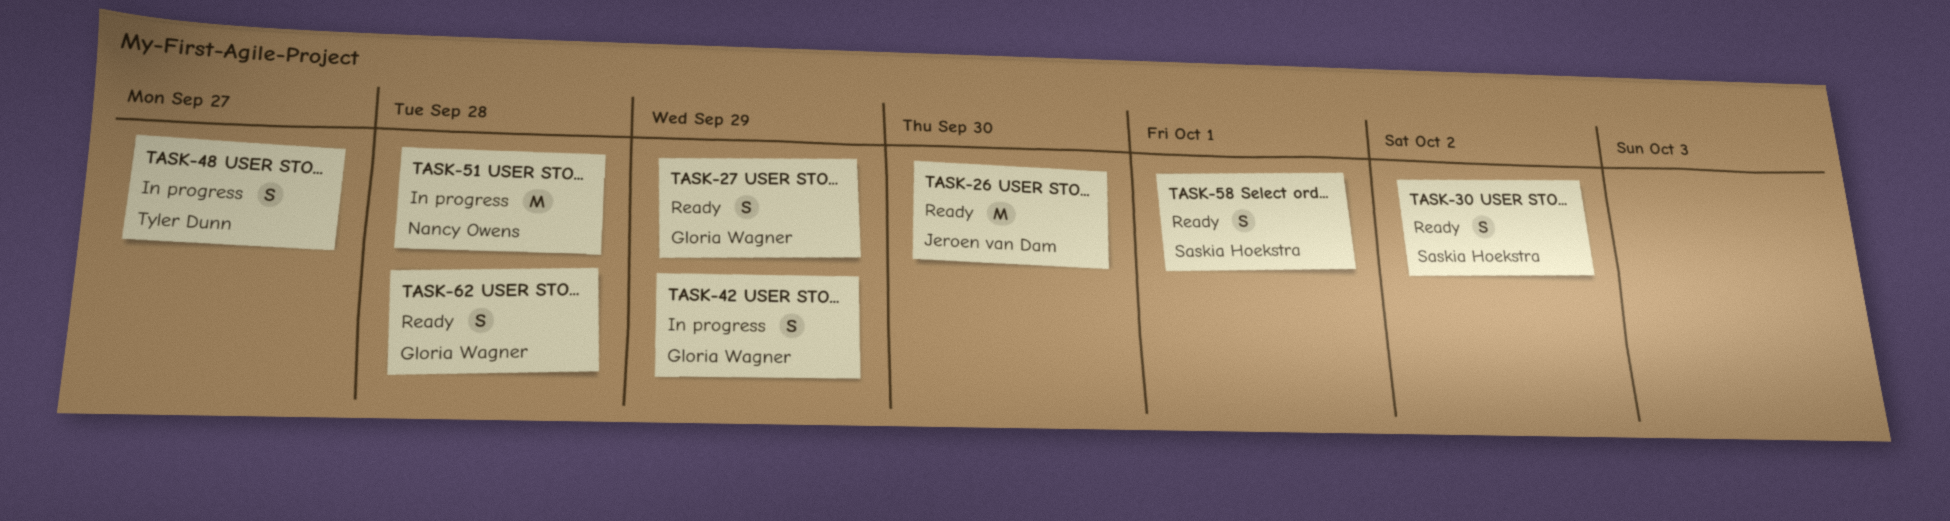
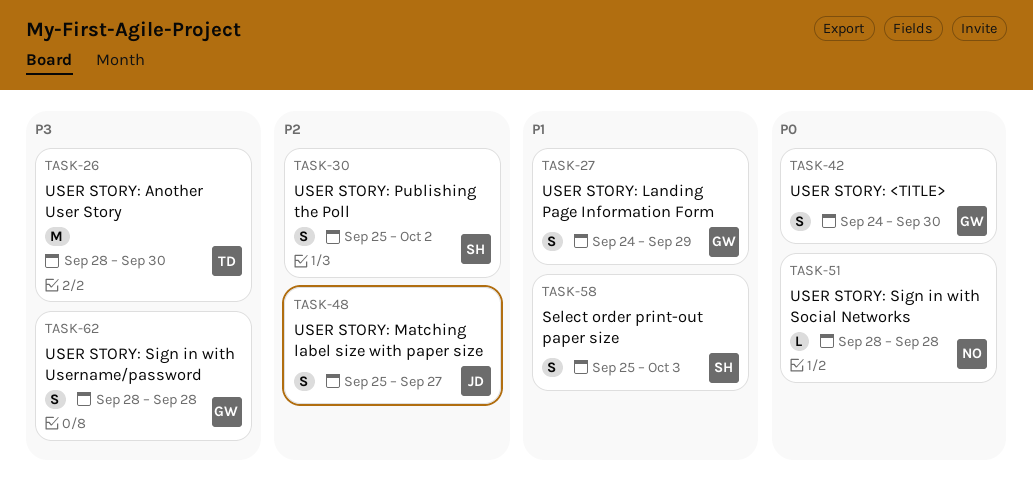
TASK-26, owner: Jeroen van Dam -> Tyler Dunn
TASK-42, due: Sep 29 -> Sep 30
TASK-48, owner: Tyler Dunn -> Jeroen van Dam
TASK-51, estimate: M -> L
TASK-58, due: Oct 1 -> Oct 3

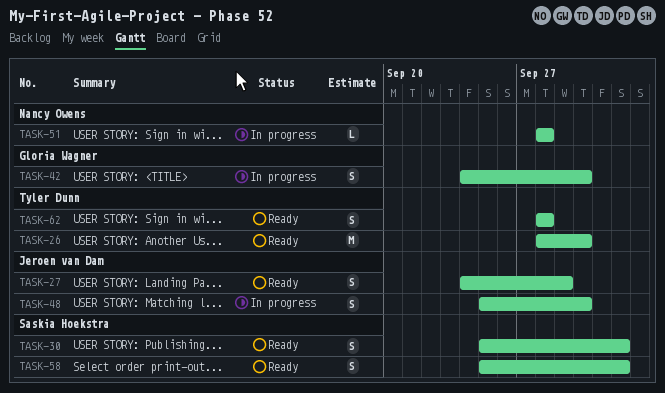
TASK-27, owner: Gloria Wagner -> Jeroen van Dam
TASK-48, due: Sep 27 -> Sep 30
TASK-58, due: Oct 3 -> Oct 2
TASK-62, owner: Gloria Wagner -> Tyler Dunn

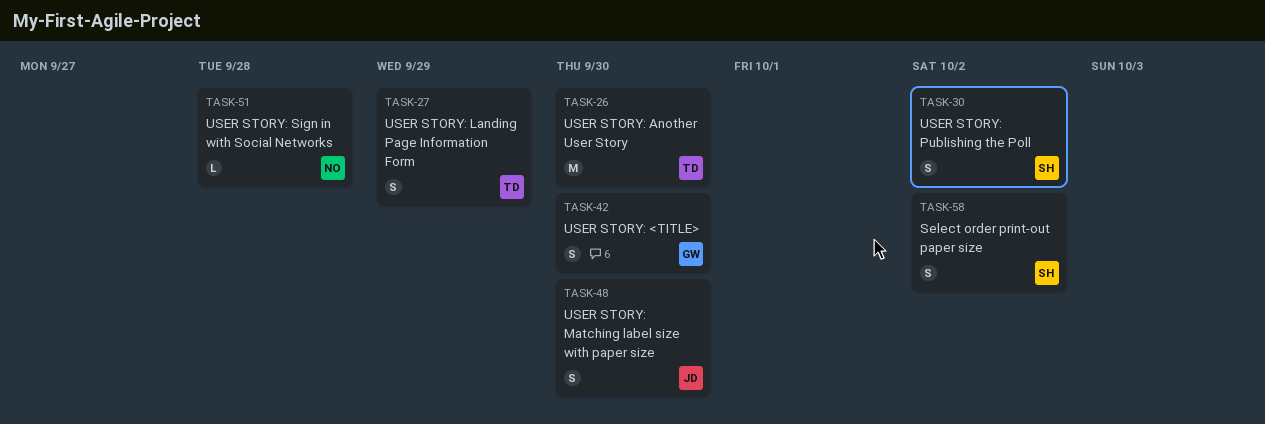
TASK-27, owner: Jeroen van Dam -> Tyler Dunn
TASK-62: present -> none

